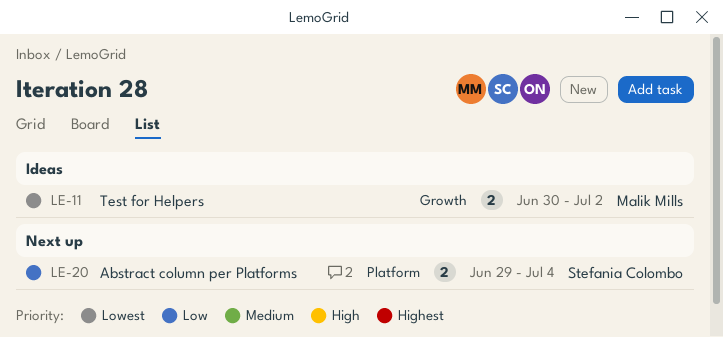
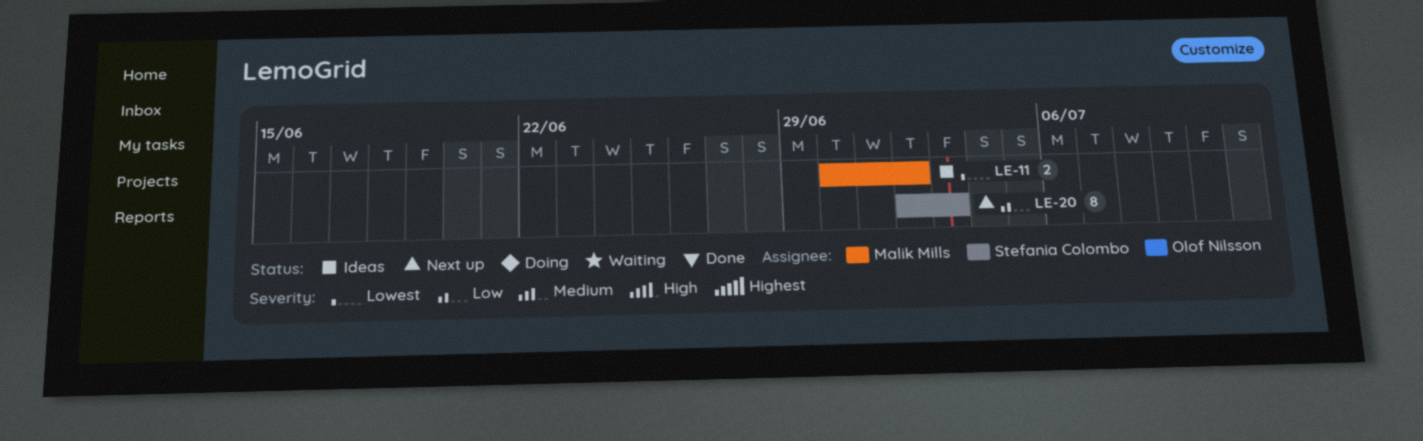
LE-20, estimate: 2 -> 8
LE-20, start: Jun 29 -> Jul 2
LE-20, due: Jul 4 -> Jul 3

